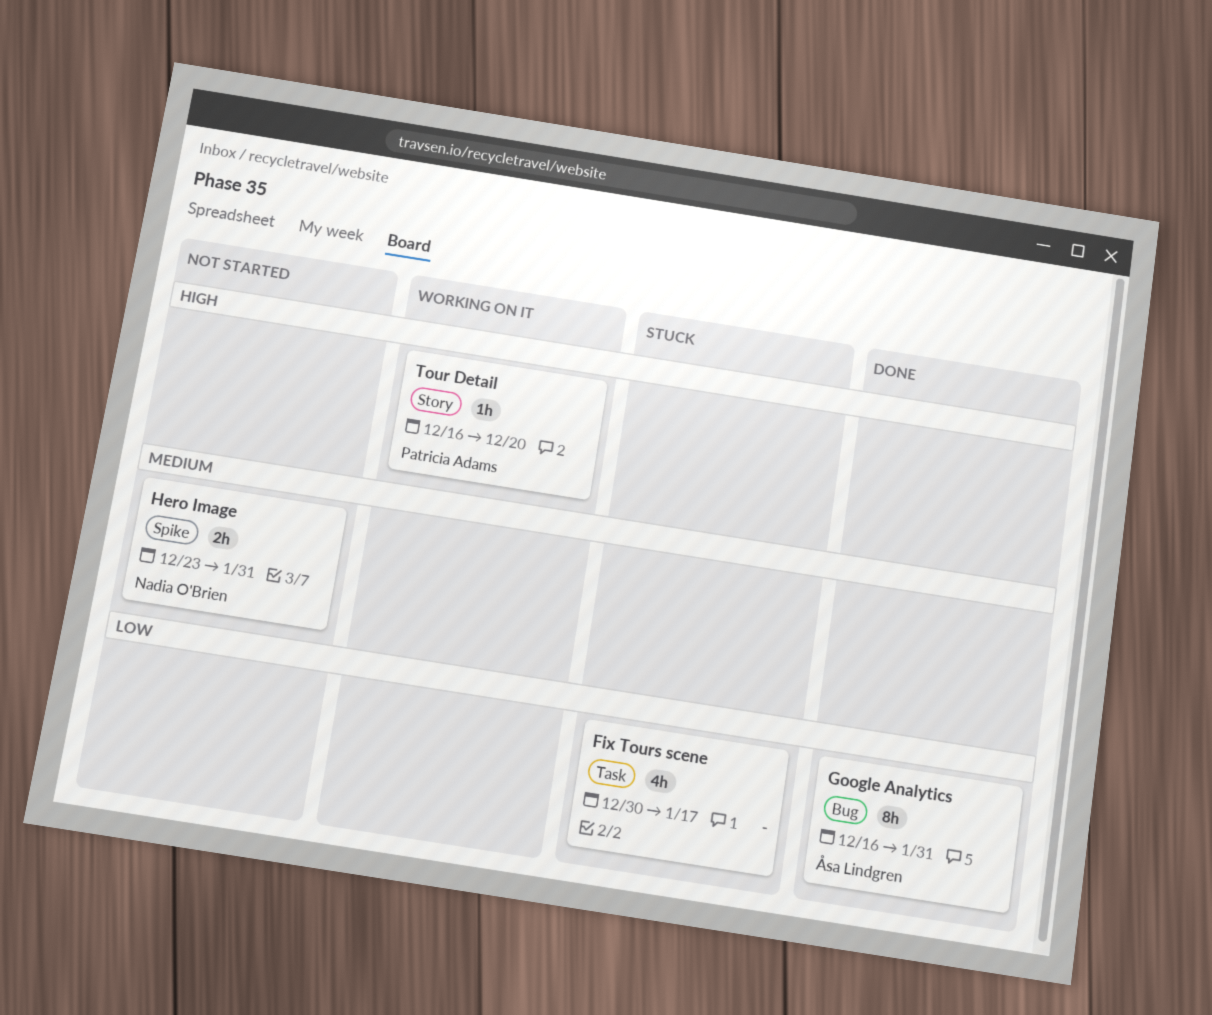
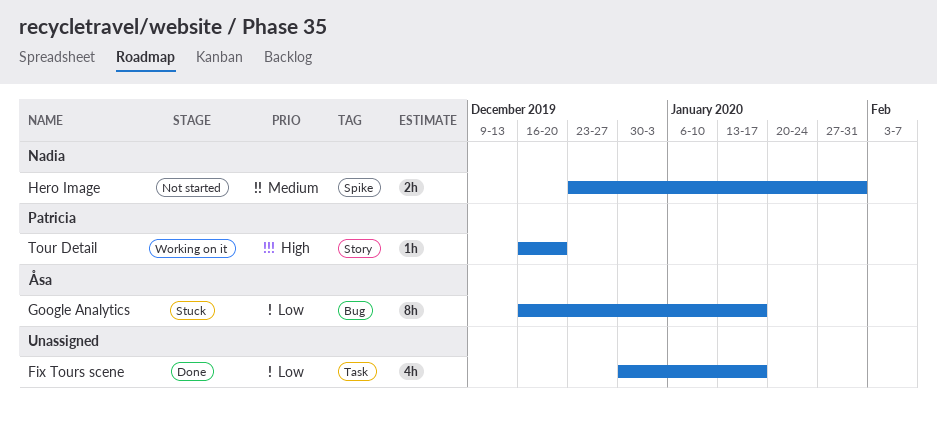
Fix Tours scene, status: Stuck -> Done
Google Analytics, status: Done -> Stuck
Google Analytics, due: Jan 31 -> Jan 17

